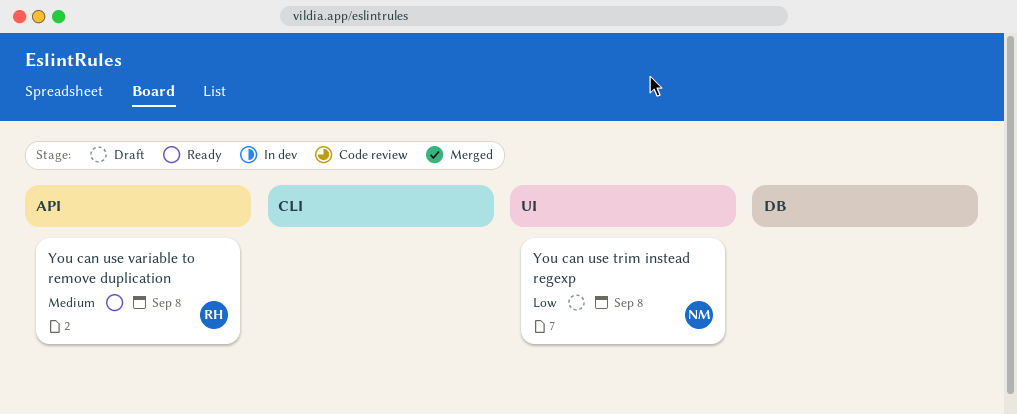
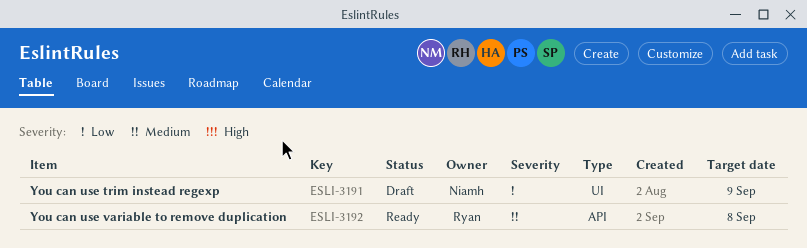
You can use trim instead regexp, due: Sep 8 -> Sep 9

